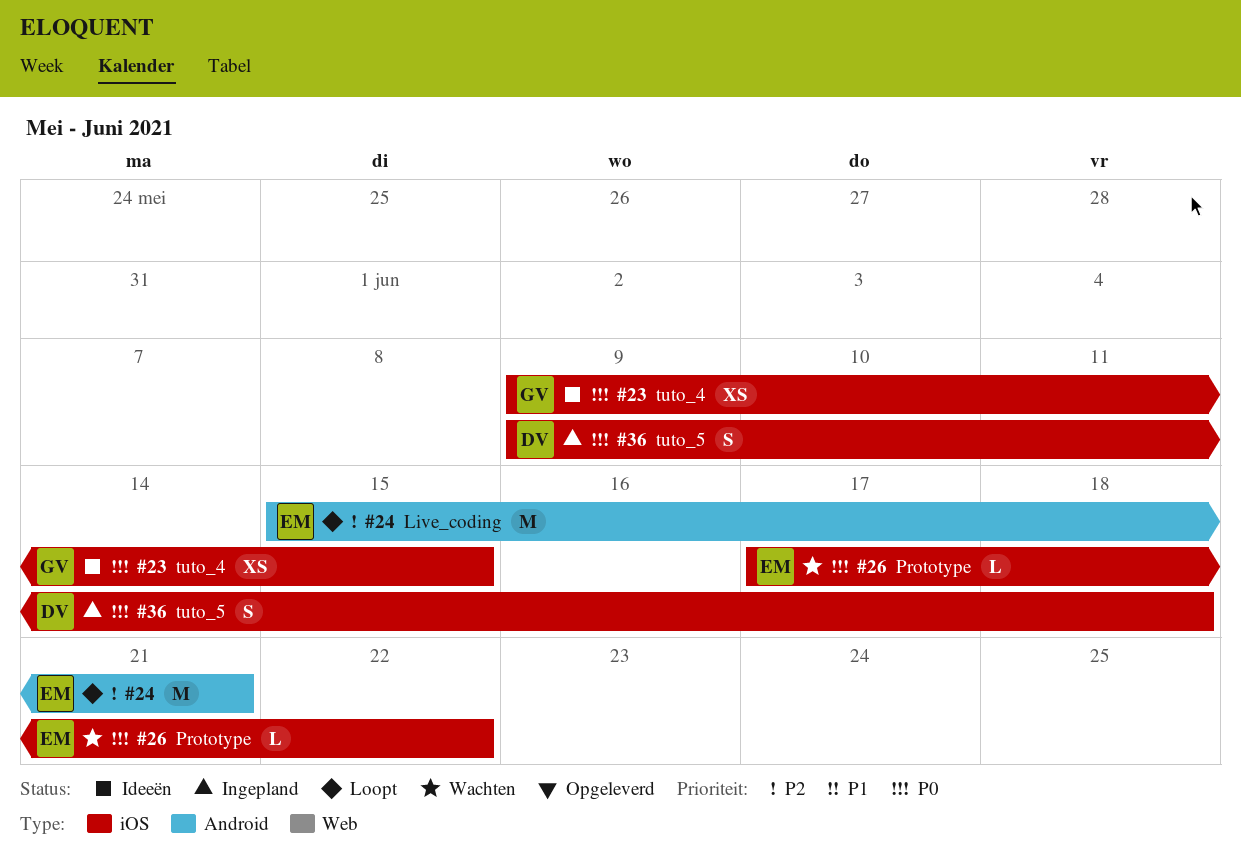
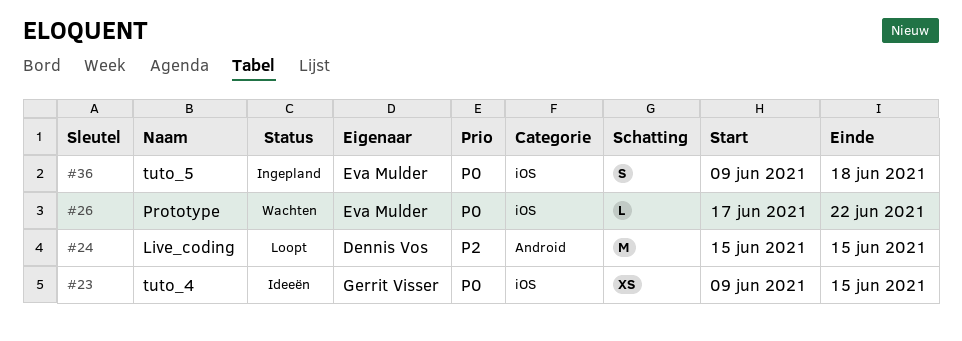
#24, owner: Eva Mulder -> Dennis Vos
#24, due: Jun 21 -> Jun 15
#36, owner: Dennis Vos -> Eva Mulder

